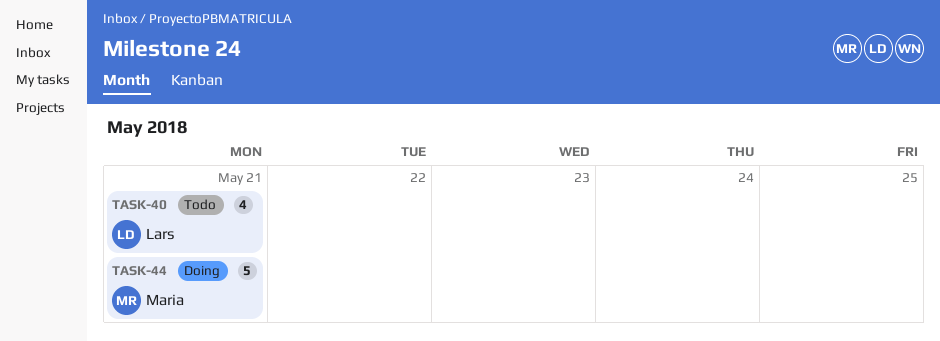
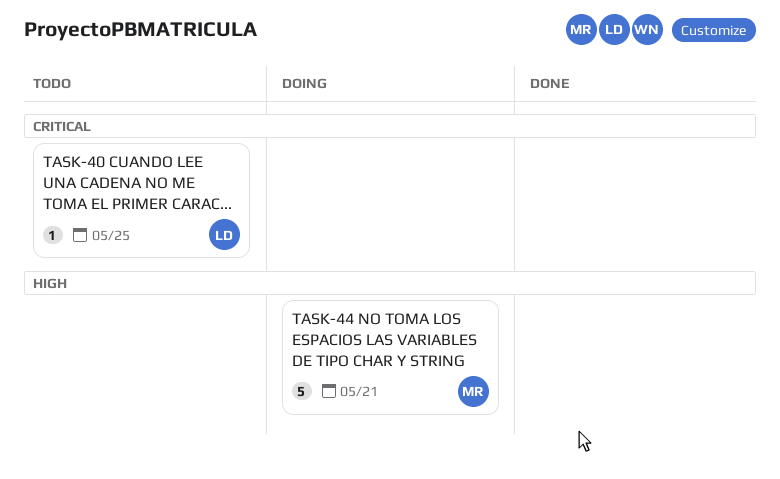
TASK-40, estimate: 4 -> 1
TASK-40, due: May 21 -> May 25

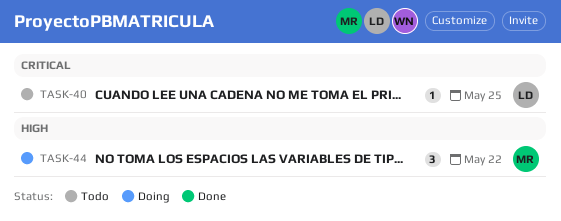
TASK-44, estimate: 5 -> 3
TASK-44, due: May 21 -> May 22

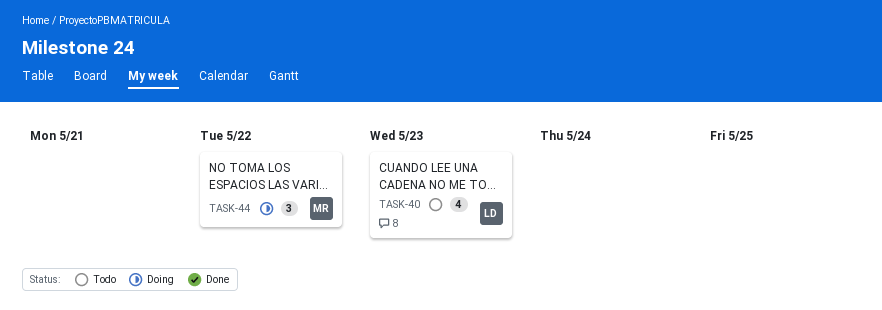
TASK-40, estimate: 1 -> 4
TASK-40, due: May 25 -> May 23

